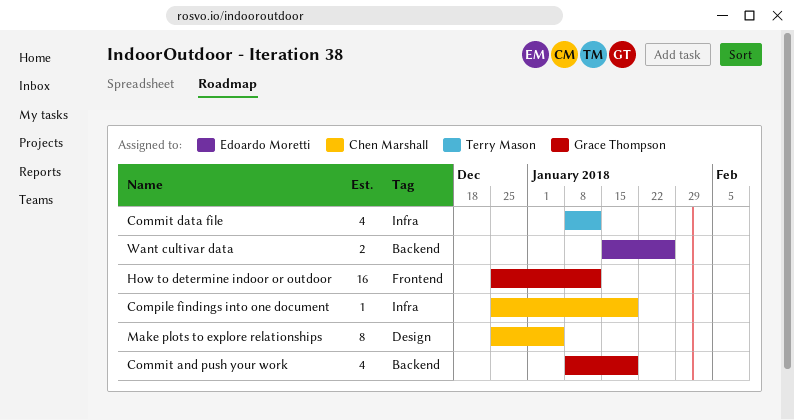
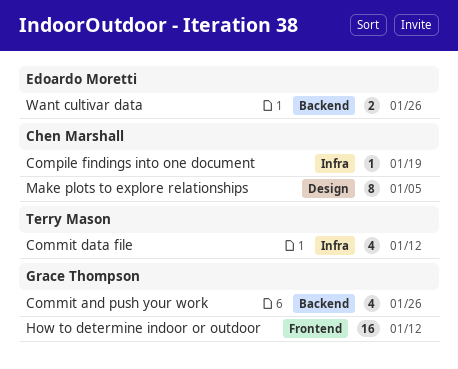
Commit and push your work, due: Jan 19 -> Jan 26

